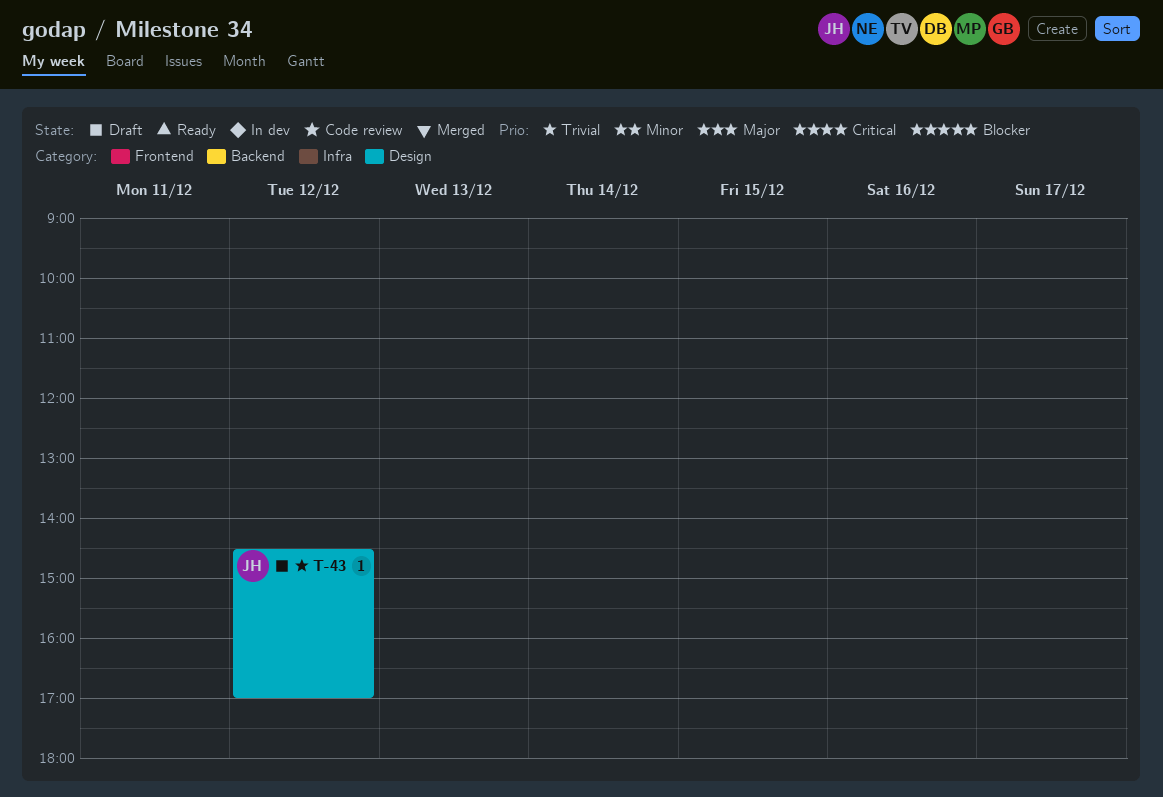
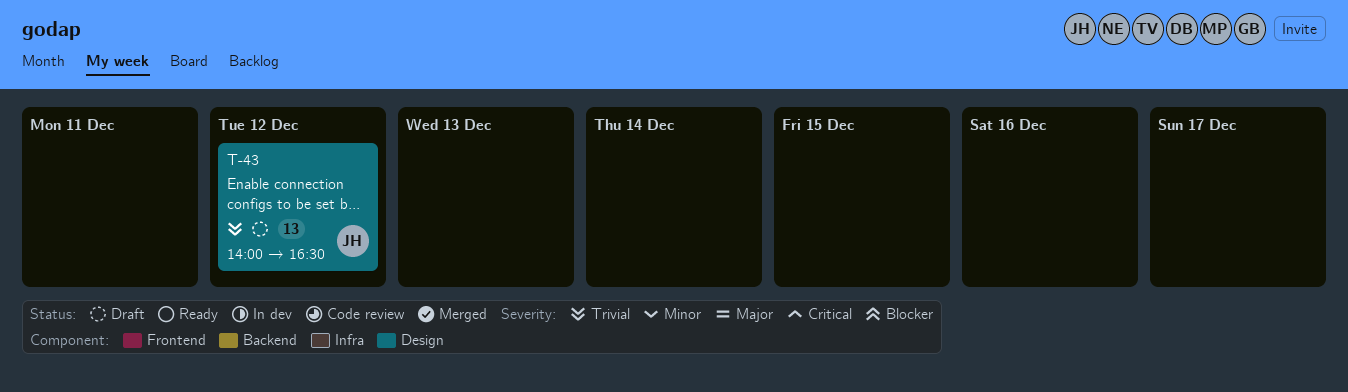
T-43, estimate: 1 -> 13
T-43, begins: 14:30 -> 14:00
T-43, ends: 17:00 -> 16:30

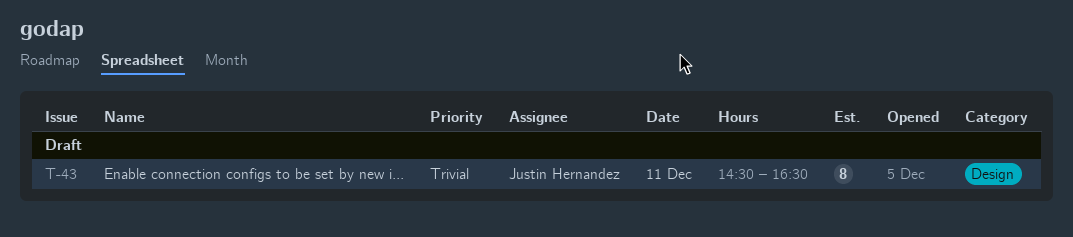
T-43, estimate: 13 -> 8
T-43, day: Dec 12 -> Dec 11
T-43, begins: 14:00 -> 14:30

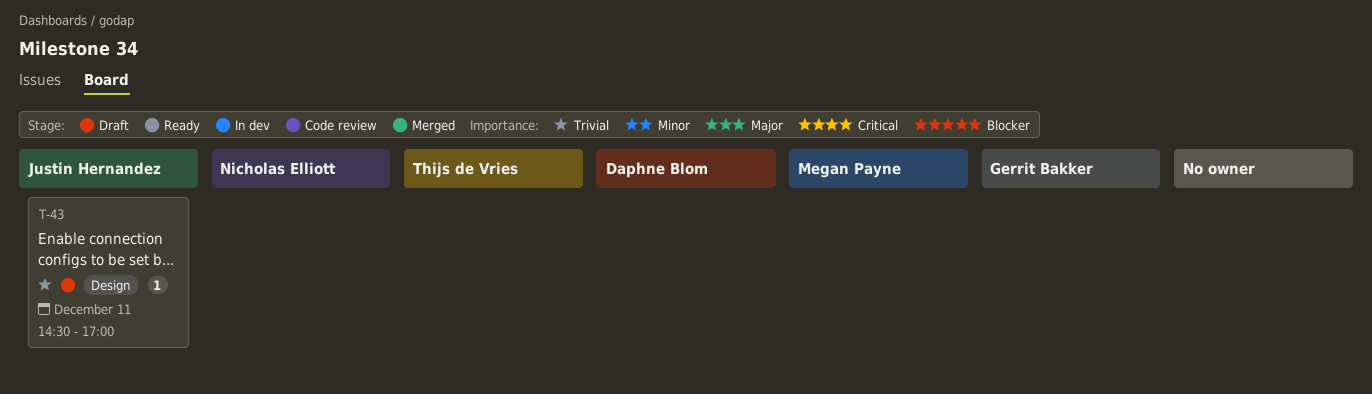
T-43, estimate: 8 -> 1
T-43, ends: 16:30 -> 17:00

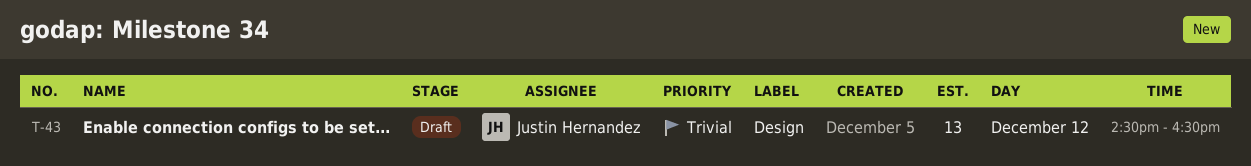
T-43, estimate: 1 -> 13
T-43, day: Dec 11 -> Dec 12
T-43, ends: 17:00 -> 16:30

